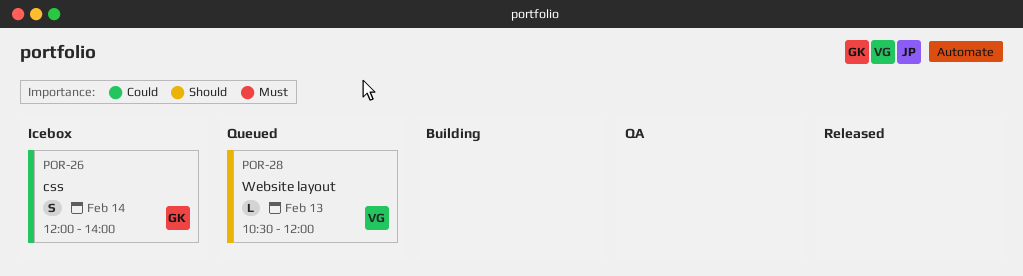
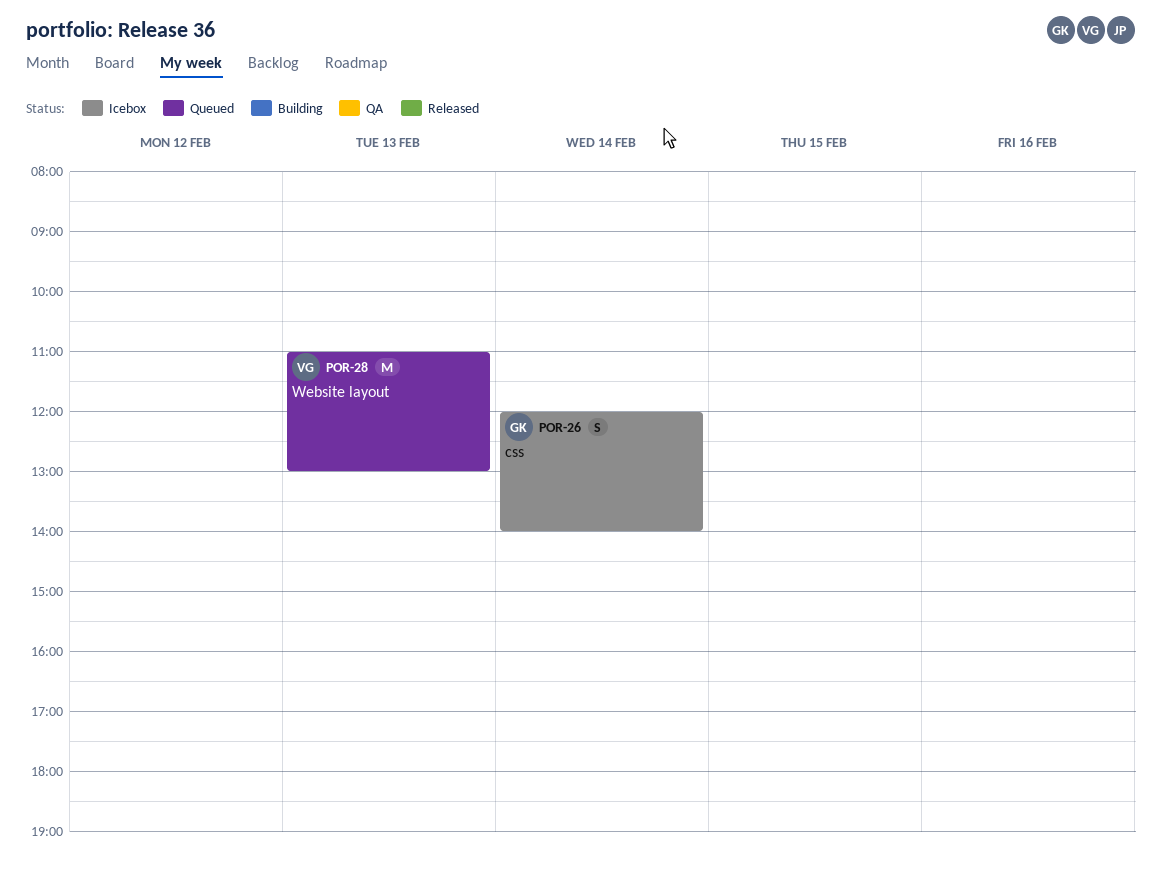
POR-28, estimate: L -> M
POR-28, begins: 10:30 -> 11:00
POR-28, ends: 12:00 -> 13:00

